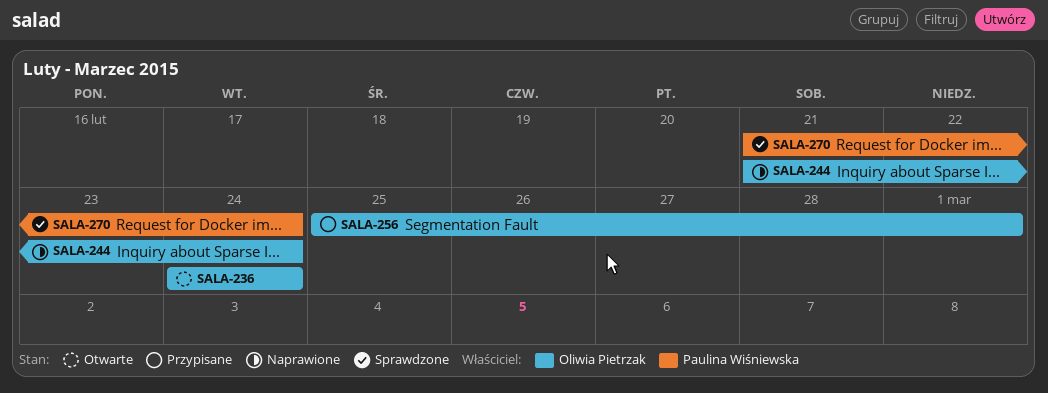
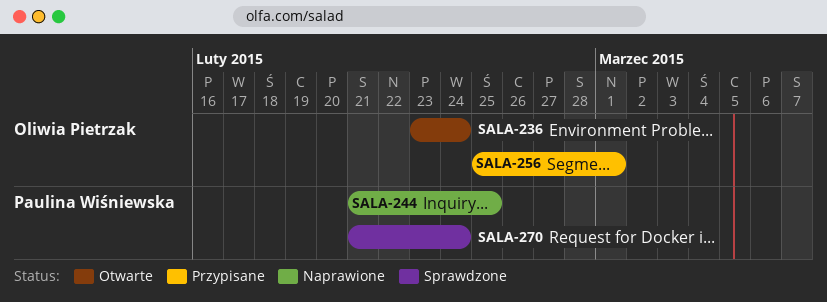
SALA-236, start: Feb 24 -> Feb 23
SALA-244, owner: Oliwia Pietrzak -> Paulina Wiśniewska
SALA-244, due: Feb 24 -> Feb 25

